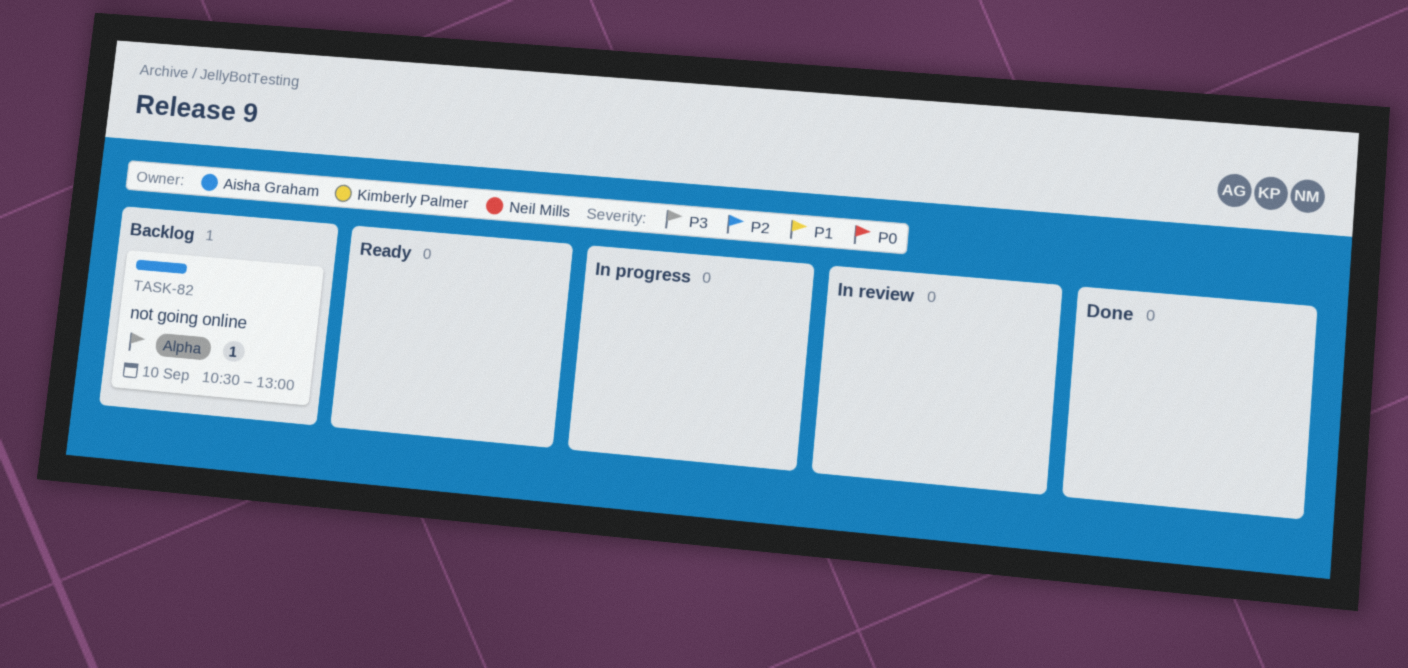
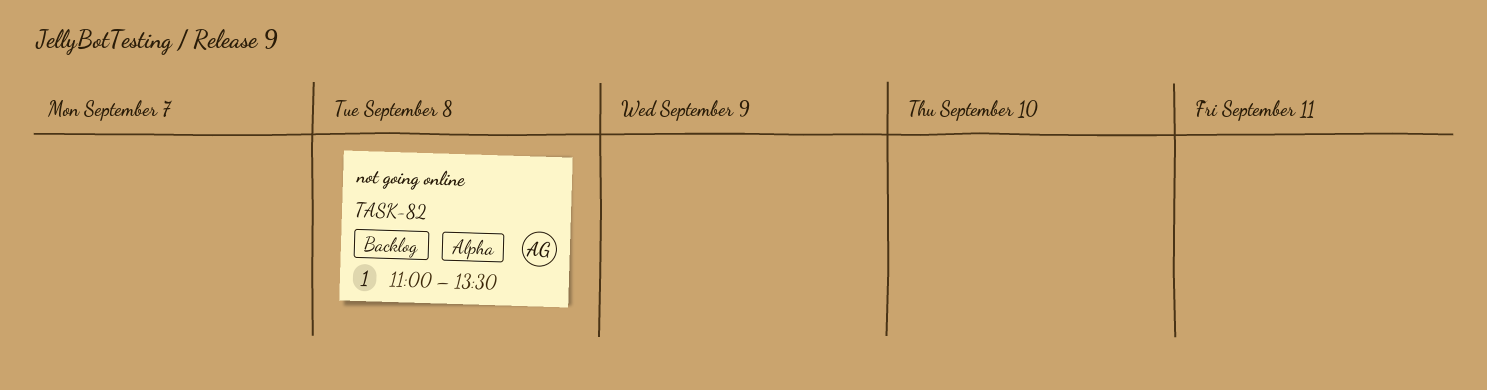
TASK-82, day: Sep 10 -> Sep 8
TASK-82, begins: 10:30 -> 11:00
TASK-82, ends: 13:00 -> 13:30

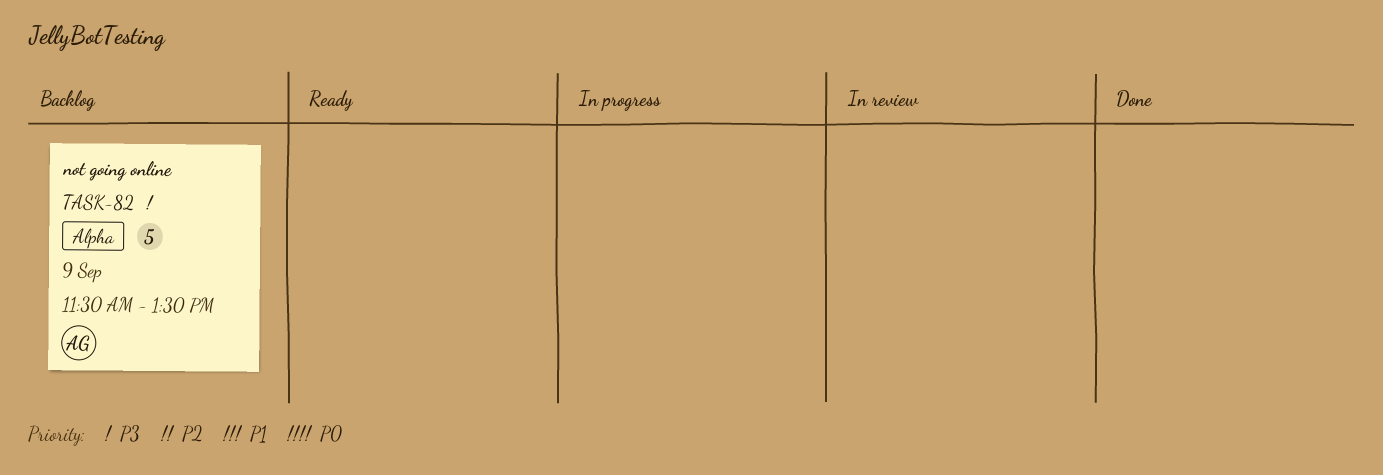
TASK-82, estimate: 1 -> 5
TASK-82, day: Sep 8 -> Sep 9
TASK-82, begins: 11:00 -> 11:30

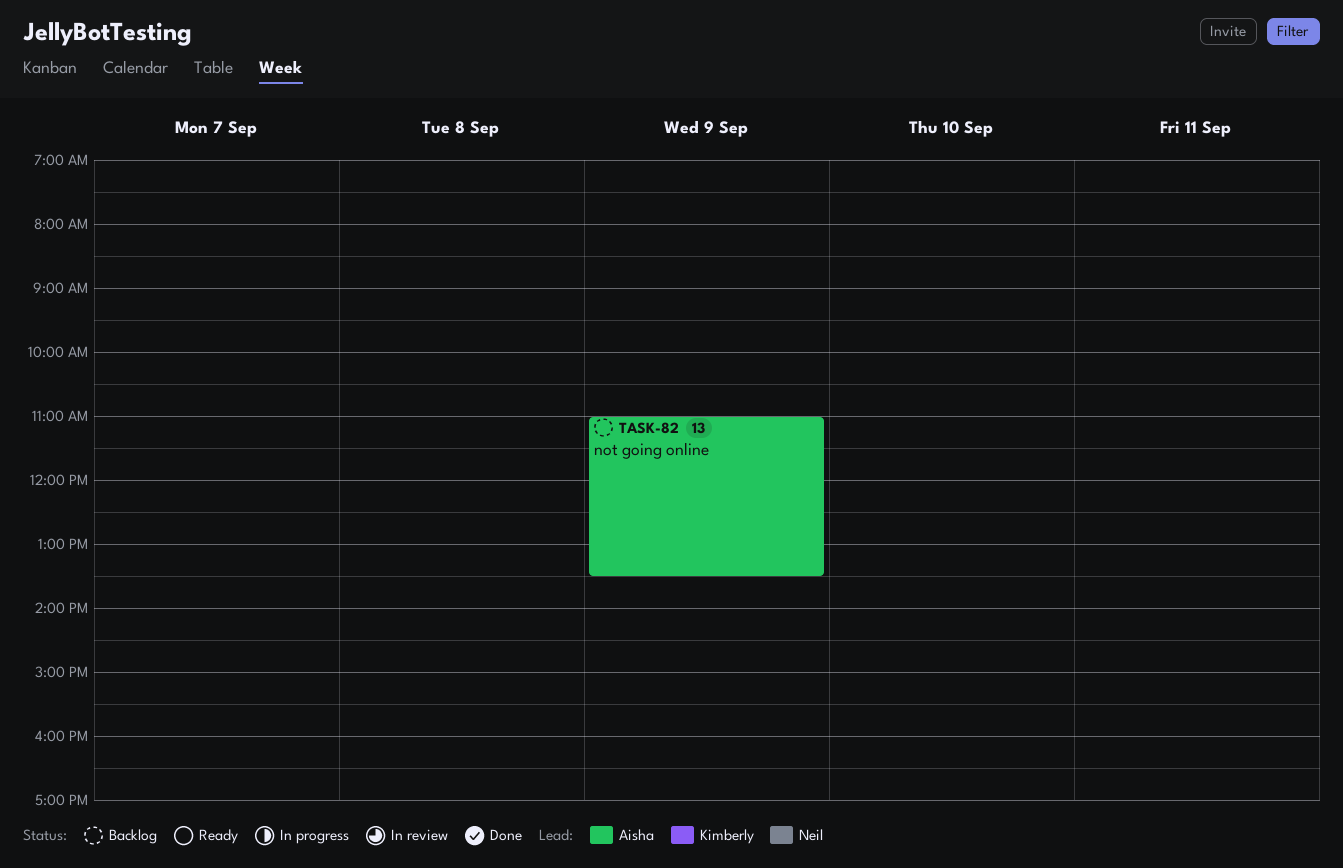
TASK-82, estimate: 5 -> 13
TASK-82, begins: 11:30 -> 11:00

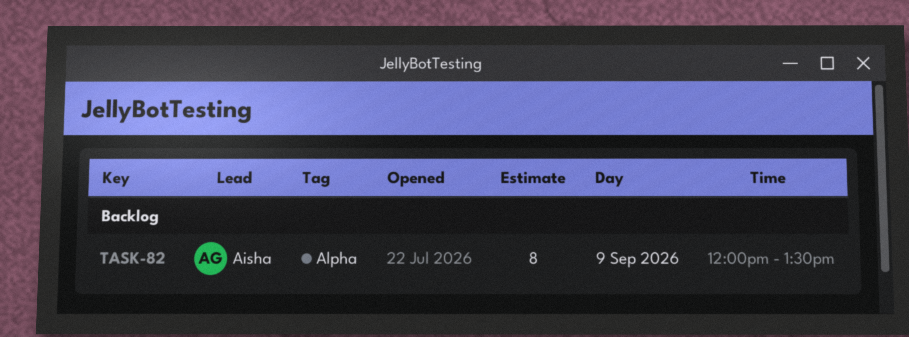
TASK-82, estimate: 13 -> 8
TASK-82, begins: 11:00 -> 12:00

